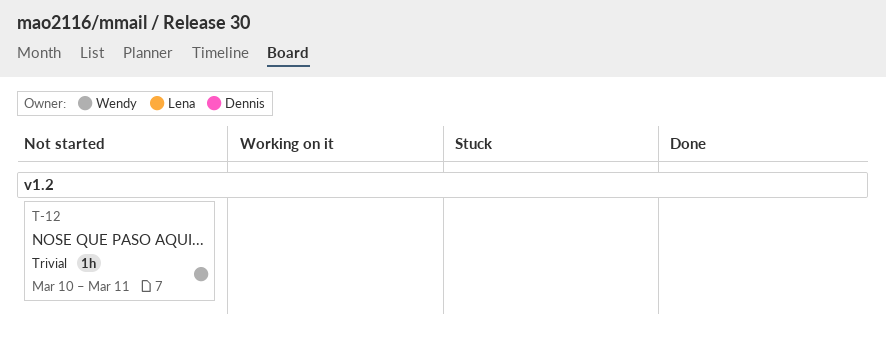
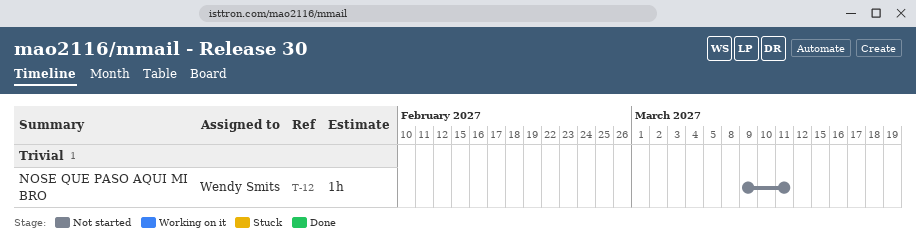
T-12, start: Mar 10 -> Mar 9

